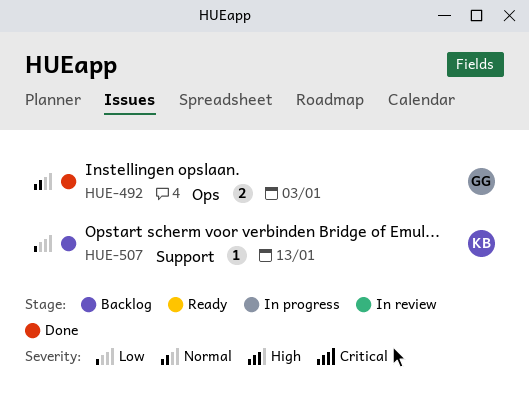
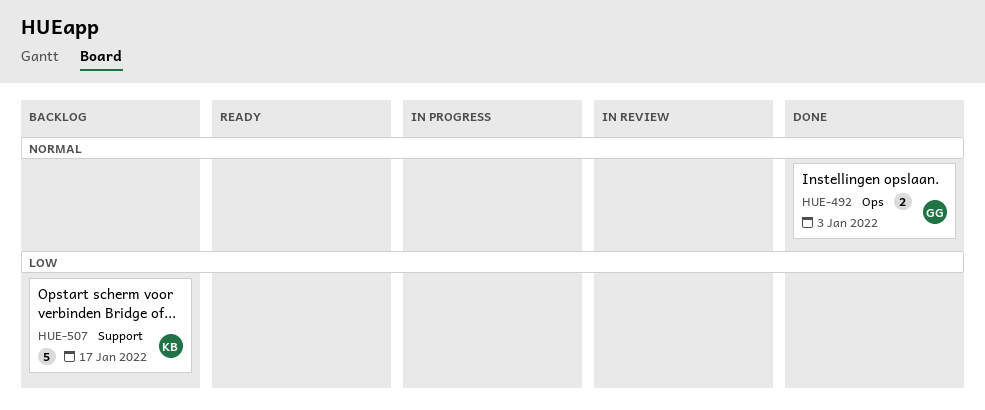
HUE-507, estimate: 1 -> 5
HUE-507, due: Jan 13 -> Jan 17

